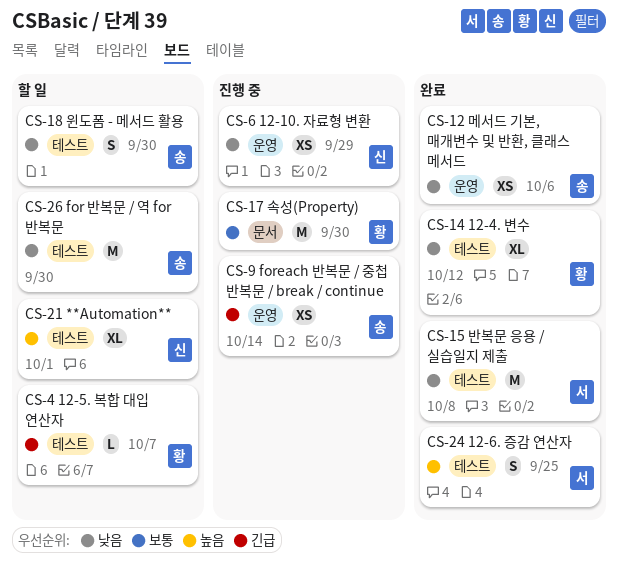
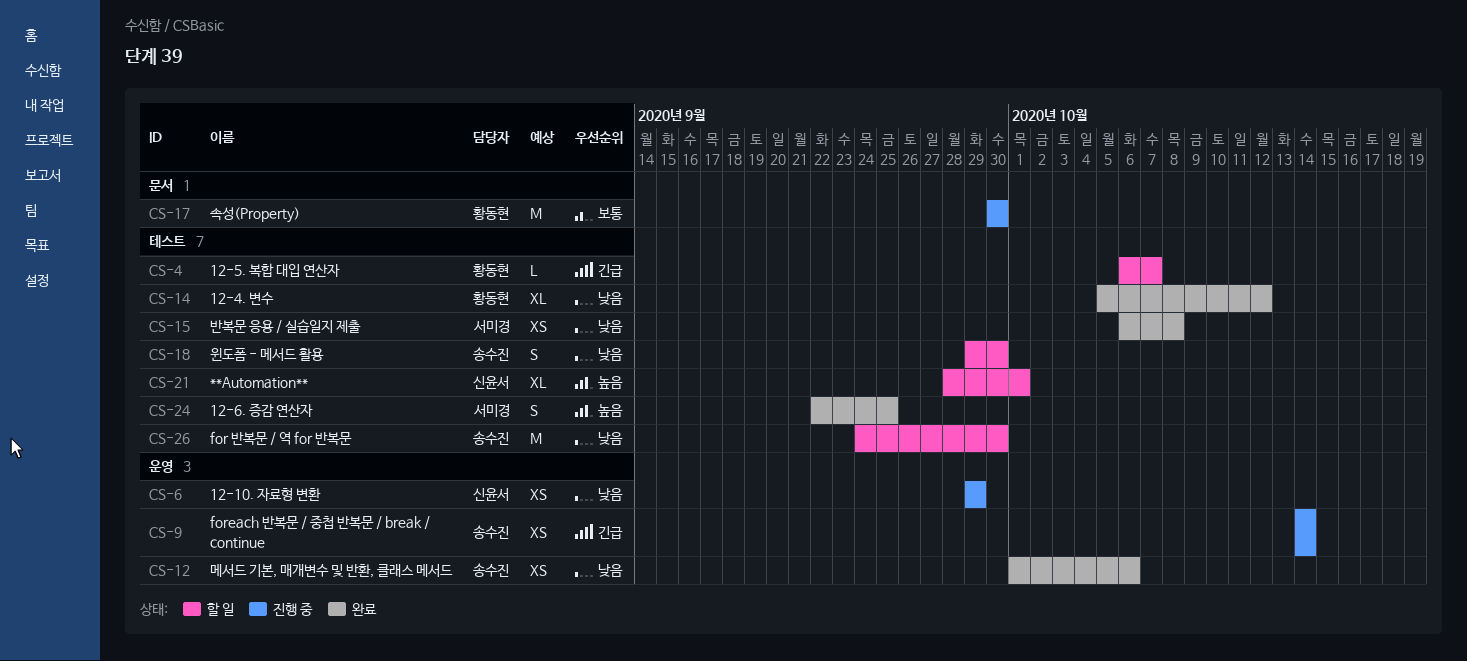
CS-15, estimate: M -> XS

